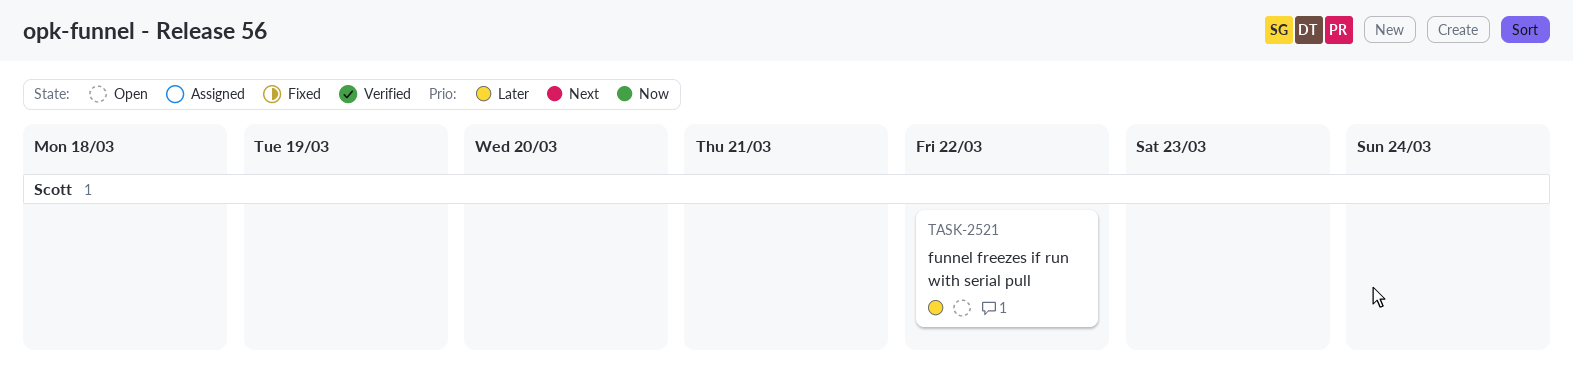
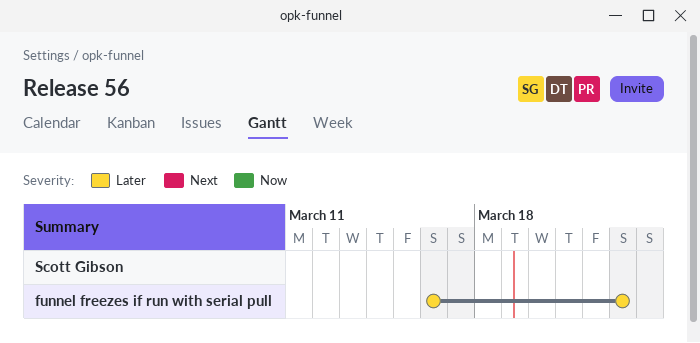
funnel freezes if run with serial pull, due: Mar 22 -> Mar 23

